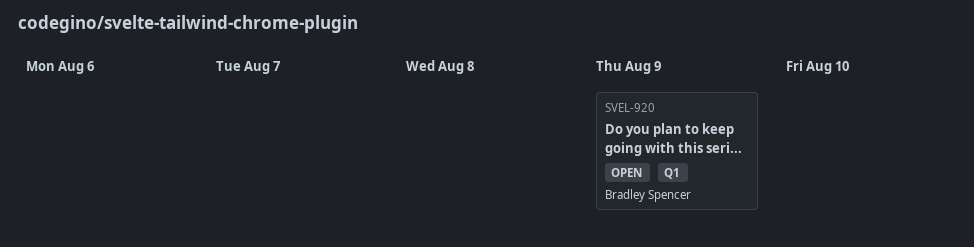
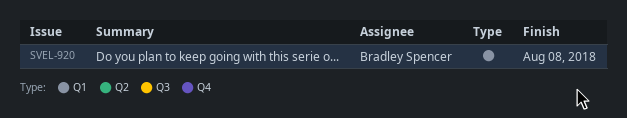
SVEL-920, due: Aug 9 -> Aug 8

